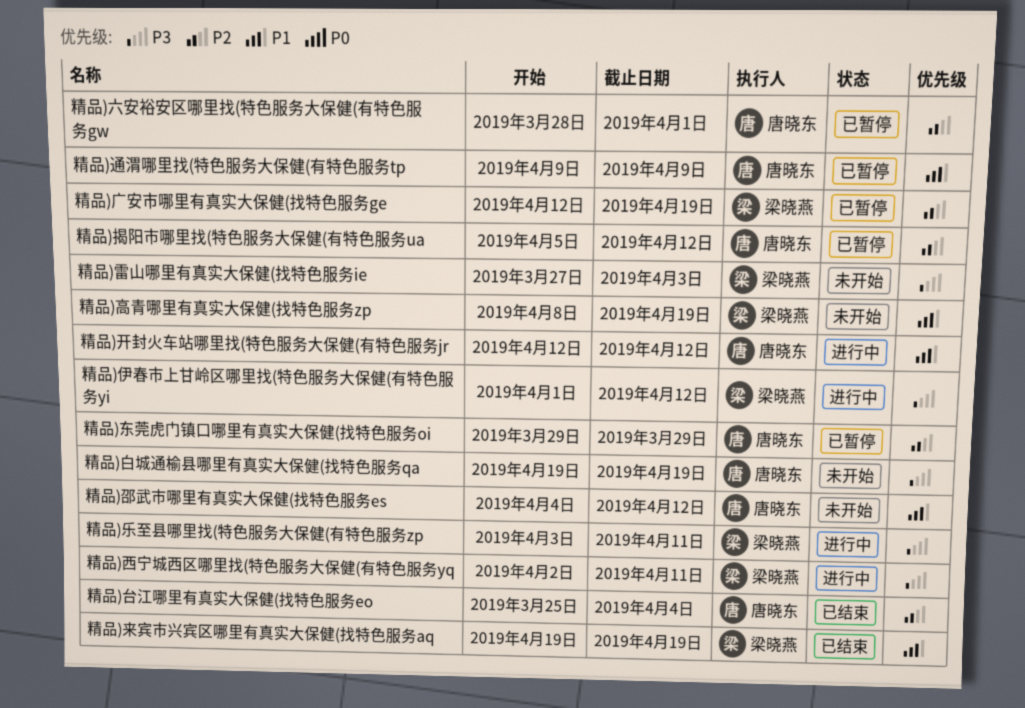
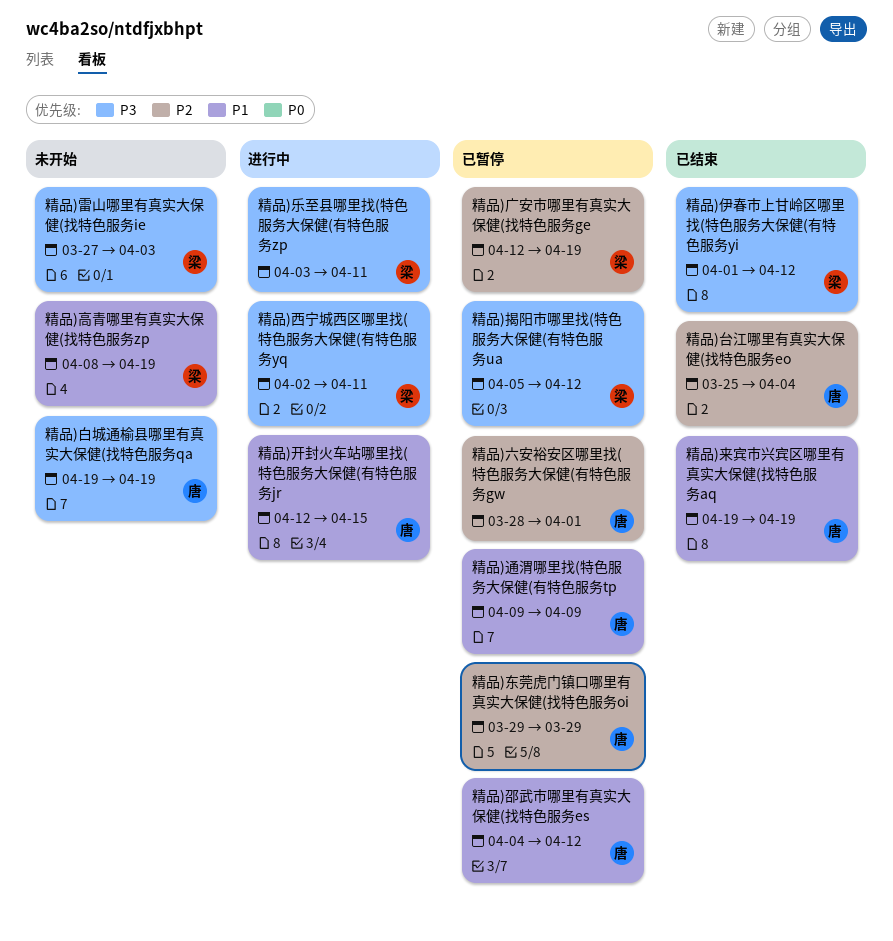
精品)伊春市上甘岭区哪里找(特色服务大保健(有特色服务yi, status: 进行中 -> 已结束
精品)开封火车站哪里找(特色服务大保健(有特色服务jr, due: Apr 12 -> Apr 15
精品)揭阳市哪里找(特色服务大保健(有特色服务ua, owner: 唐晓东 -> 梁晓燕
精品)揭阳市哪里找(特色服务大保健(有特色服务ua, priority: P2 -> P3
精品)来宾市兴宾区哪里有真实大保健(找特色服务aq, owner: 梁晓燕 -> 唐晓东
精品)邵武市哪里有真实大保健(找特色服务es, status: 未开始 -> 已暂停

